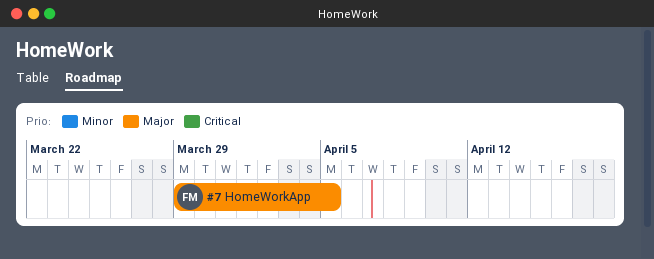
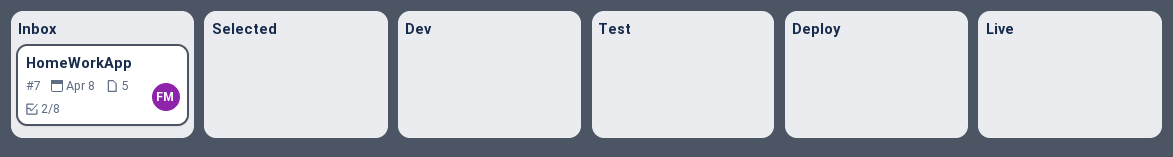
#7, due: Apr 5 -> Apr 8

